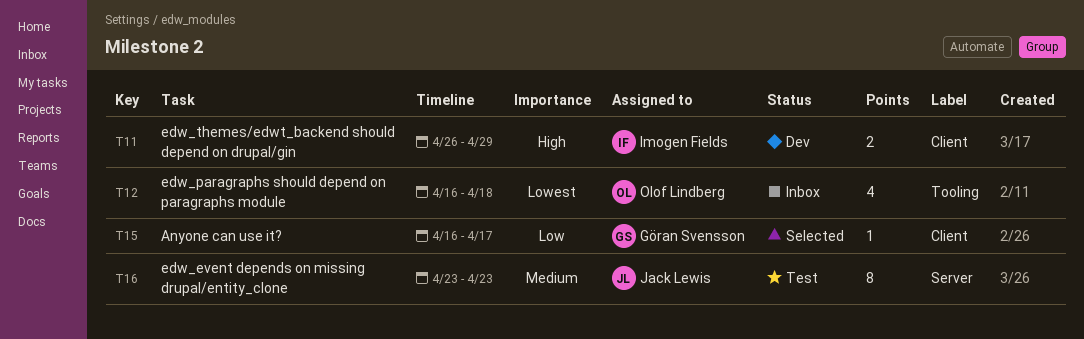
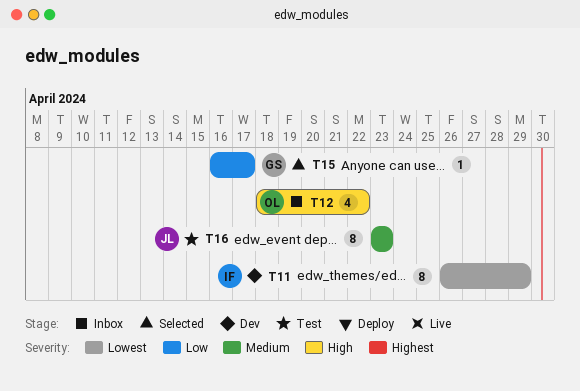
T11, priority: High -> Lowest
T11, estimate: 2 -> 8
T12, priority: Lowest -> High
T12, start: Apr 16 -> Apr 18
T12, due: Apr 18 -> Apr 22

